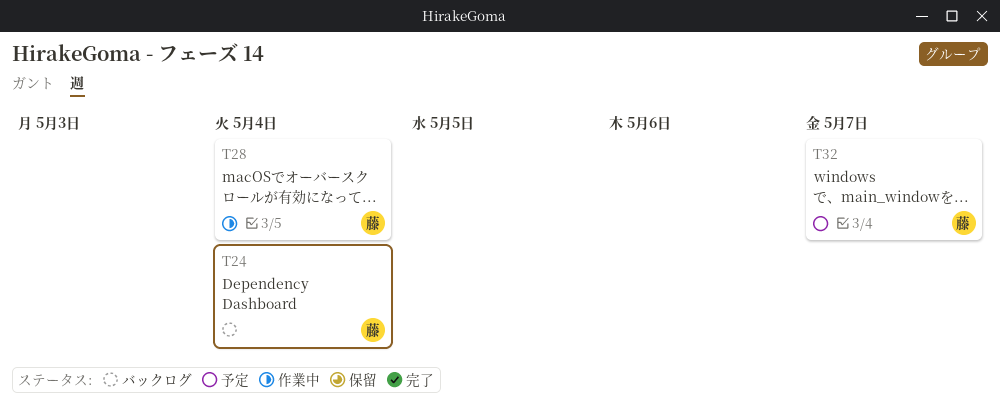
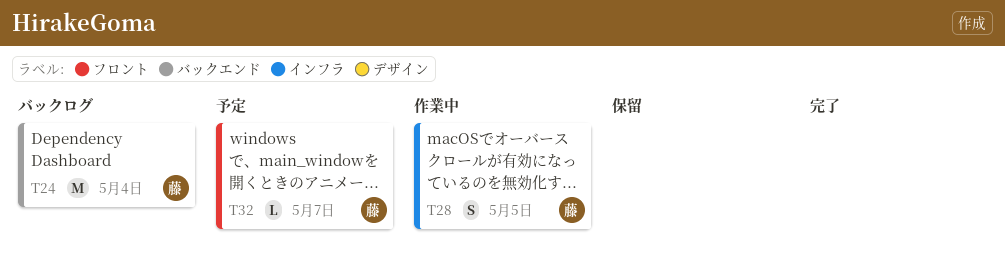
T28, due: May 4 -> May 5

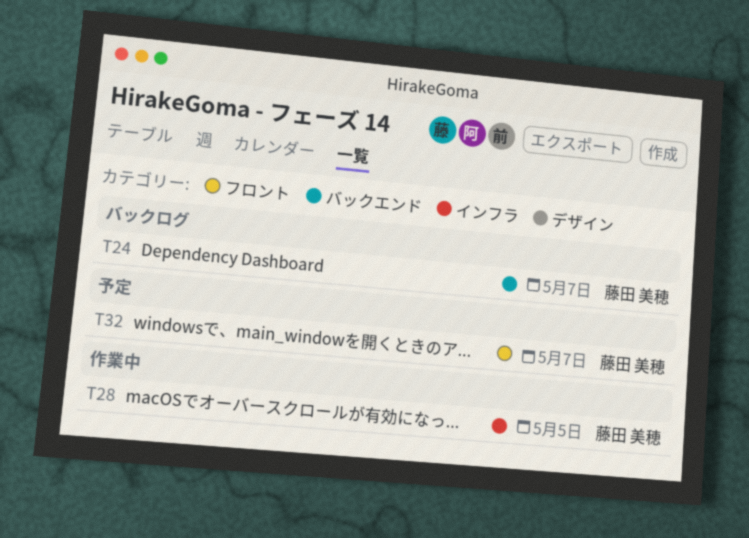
T24, due: May 4 -> May 7

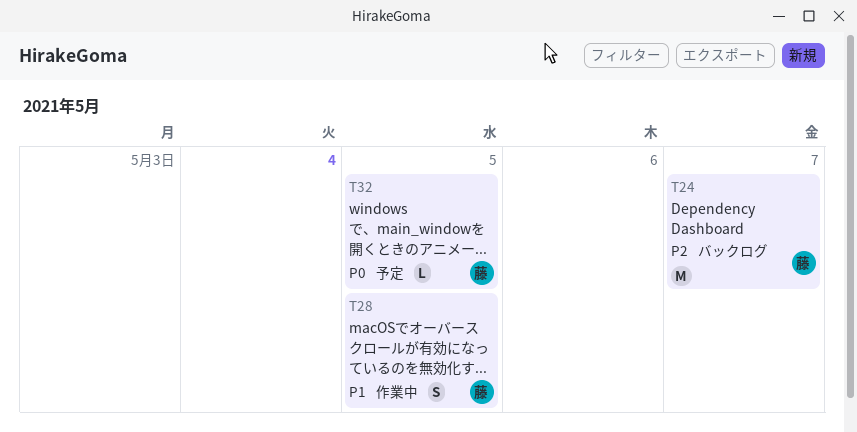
T32, due: May 7 -> May 5

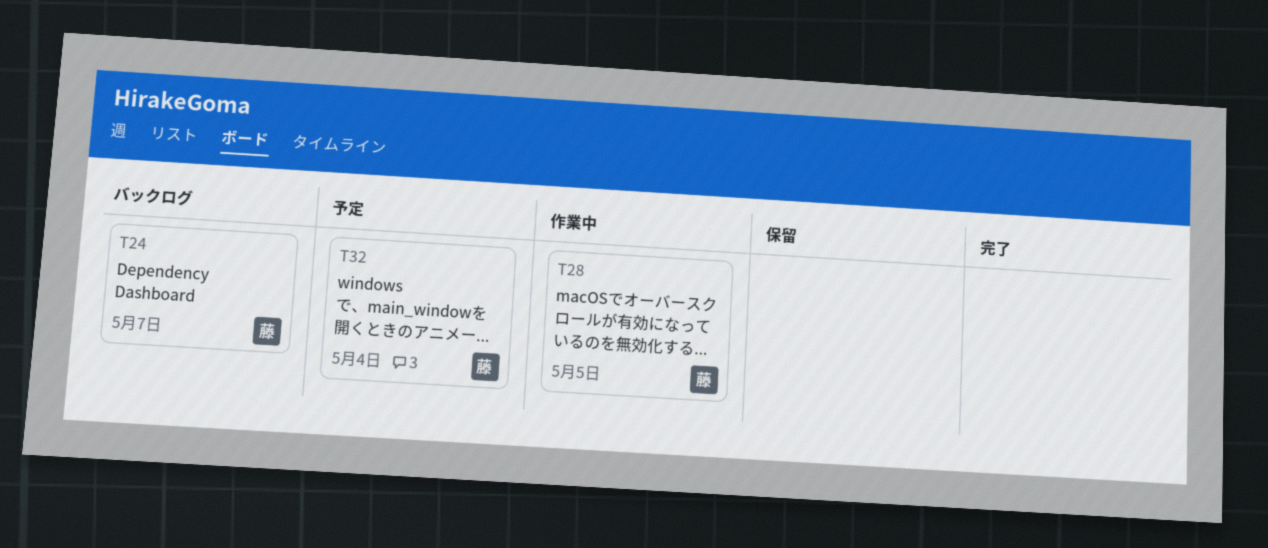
T32, due: May 5 -> May 4

